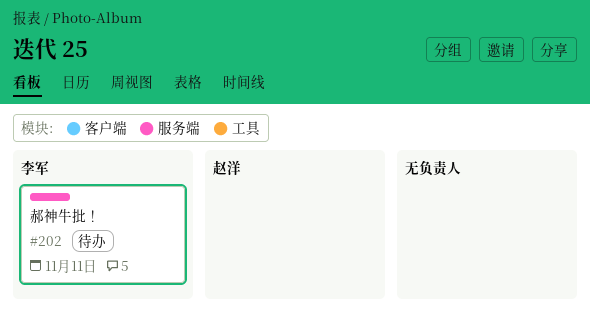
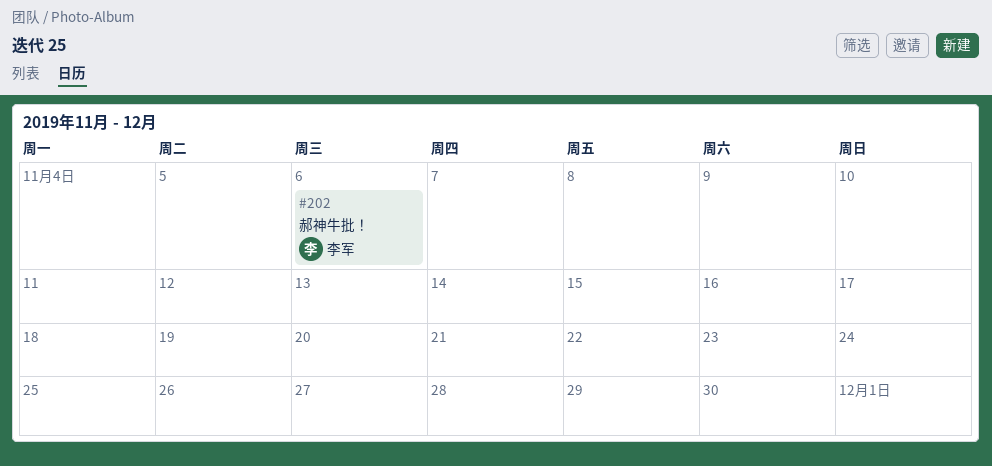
#202, due: Nov 11 -> Nov 6

